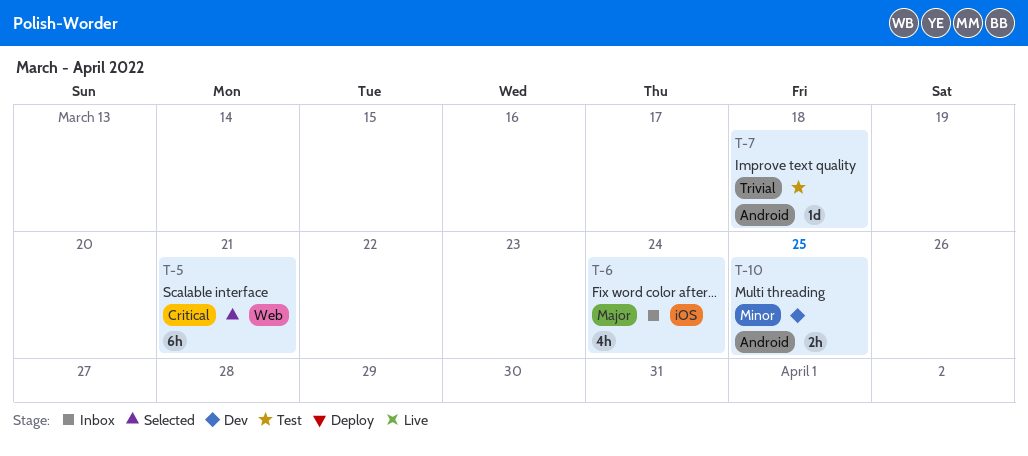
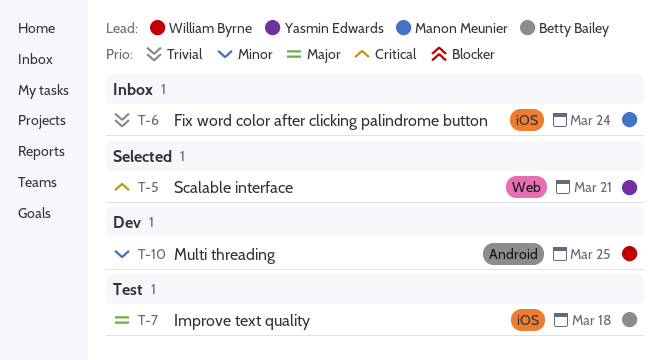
T-6, priority: Major -> Trivial
T-7, priority: Trivial -> Major
T-7, label: Android -> iOS

